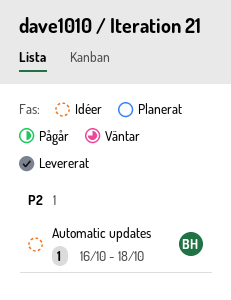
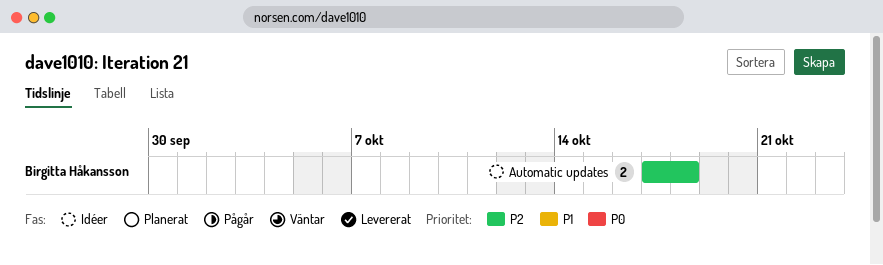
Automatic updates, estimate: 1 -> 2
Automatic updates, start: Oct 16 -> Oct 17

